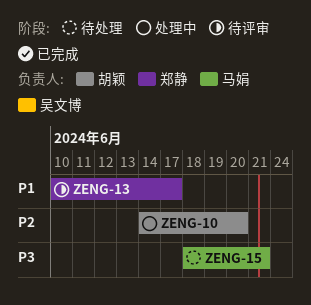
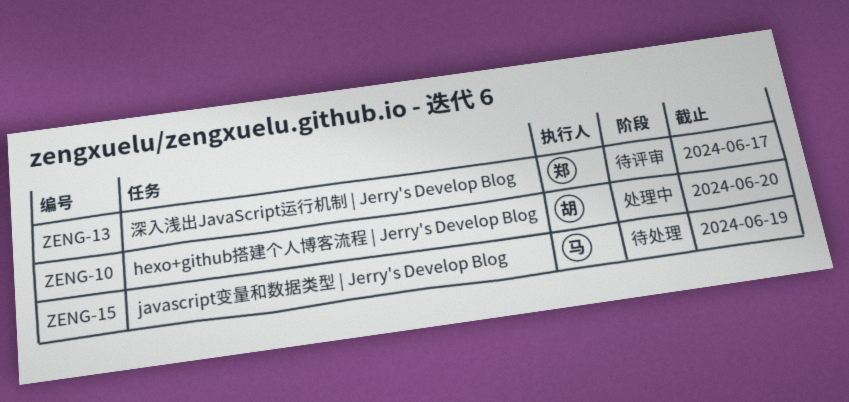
ZENG-15, due: Jun 21 -> Jun 19

